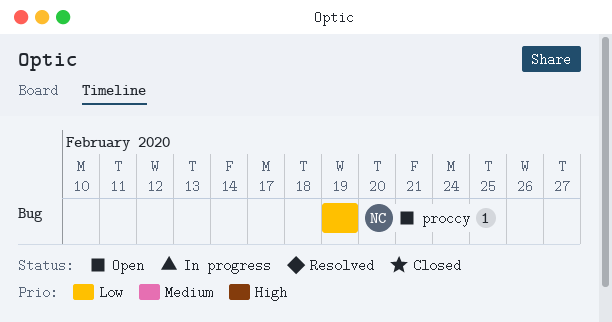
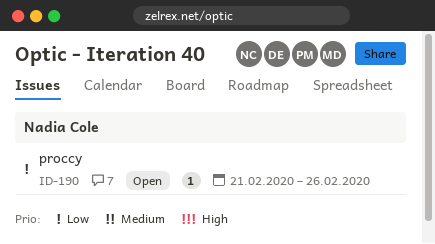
proccy, start: Feb 19 -> Feb 21
proccy, due: Feb 19 -> Feb 26

